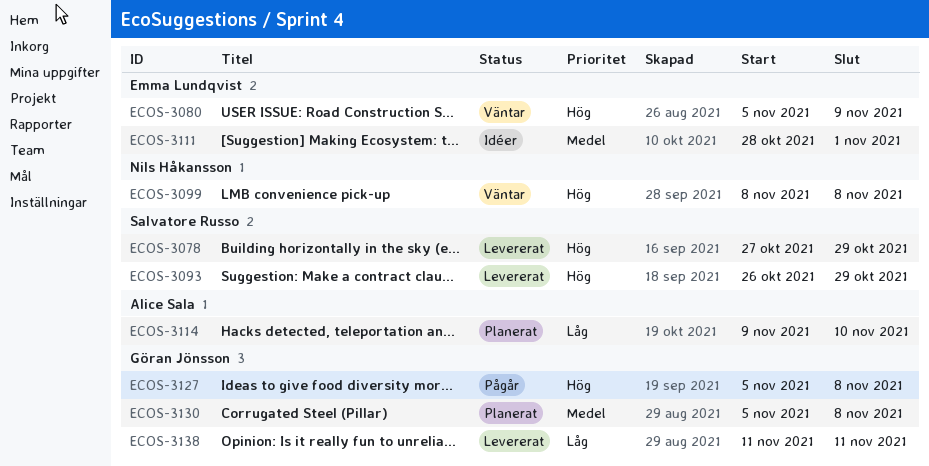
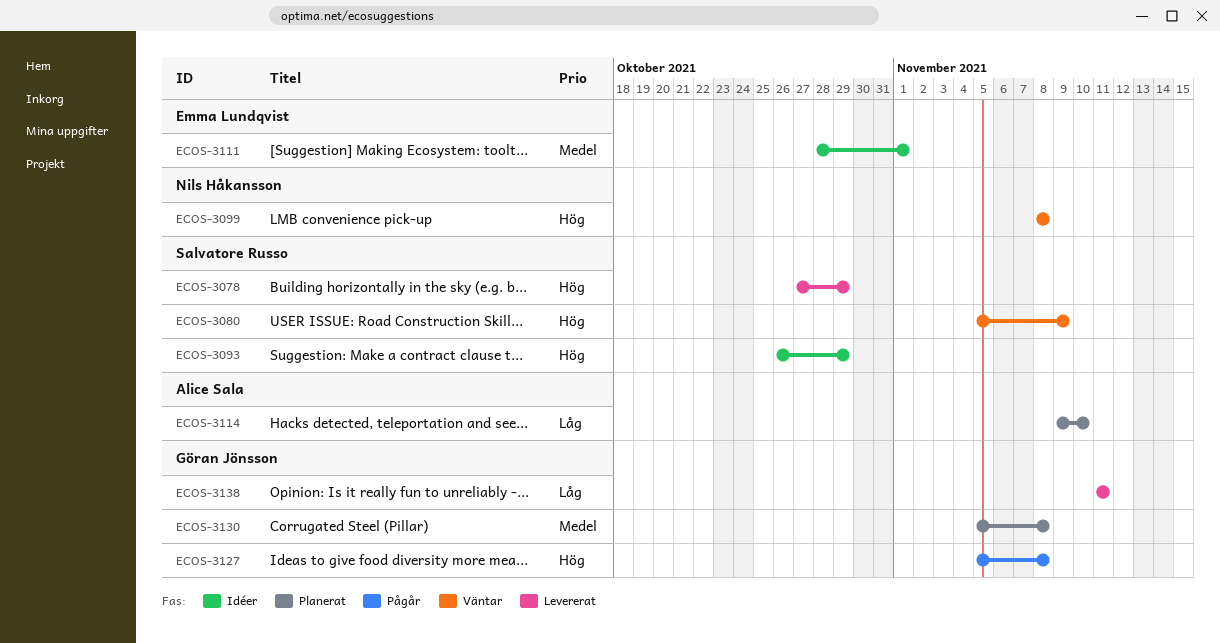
ECOS-3080, owner: Emma Lundqvist -> Salvatore Russo
ECOS-3093, status: Levererat -> Idéer

